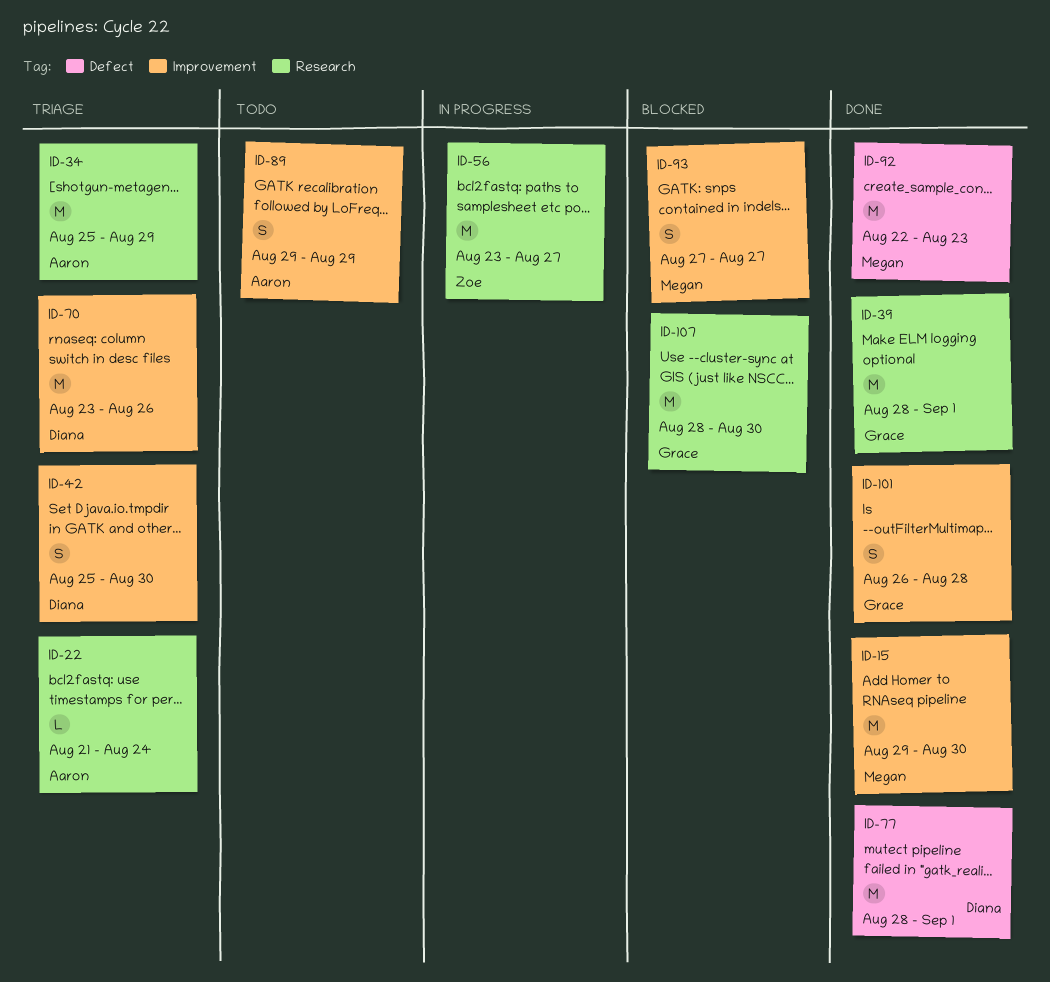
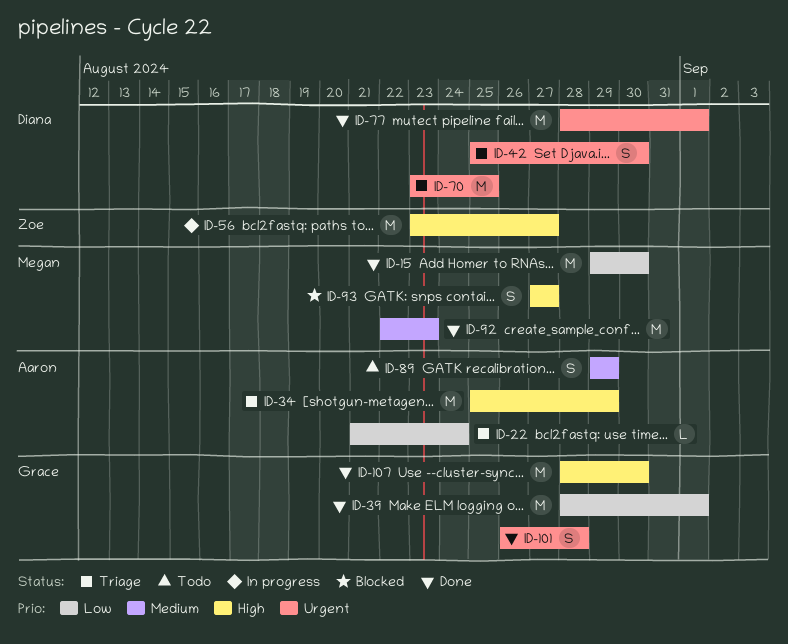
ID-70, due: Aug 26 -> Aug 25
ID-107, status: Blocked -> Done

